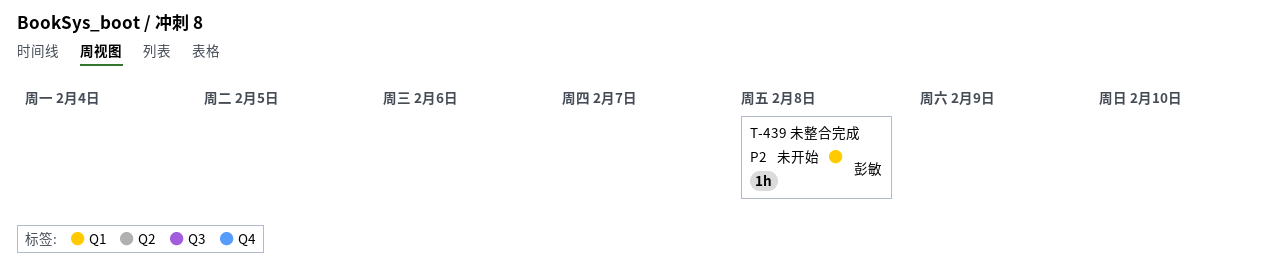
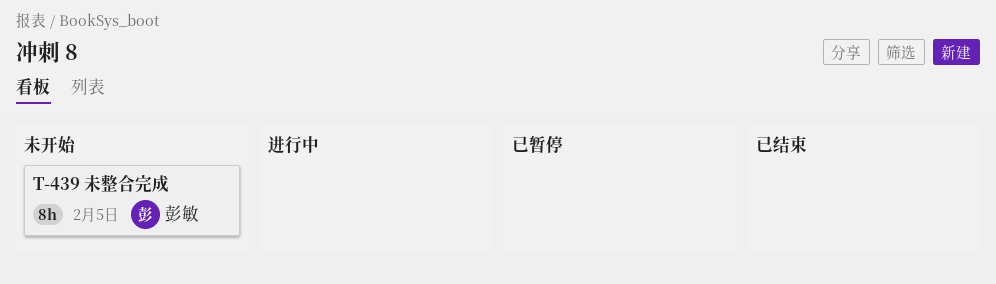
T-439, estimate: 1h -> 8h
T-439, due: Feb 8 -> Feb 5

